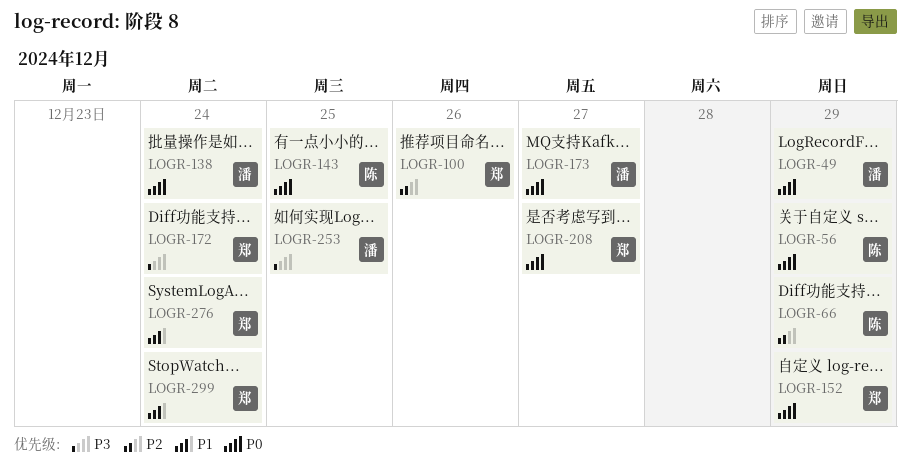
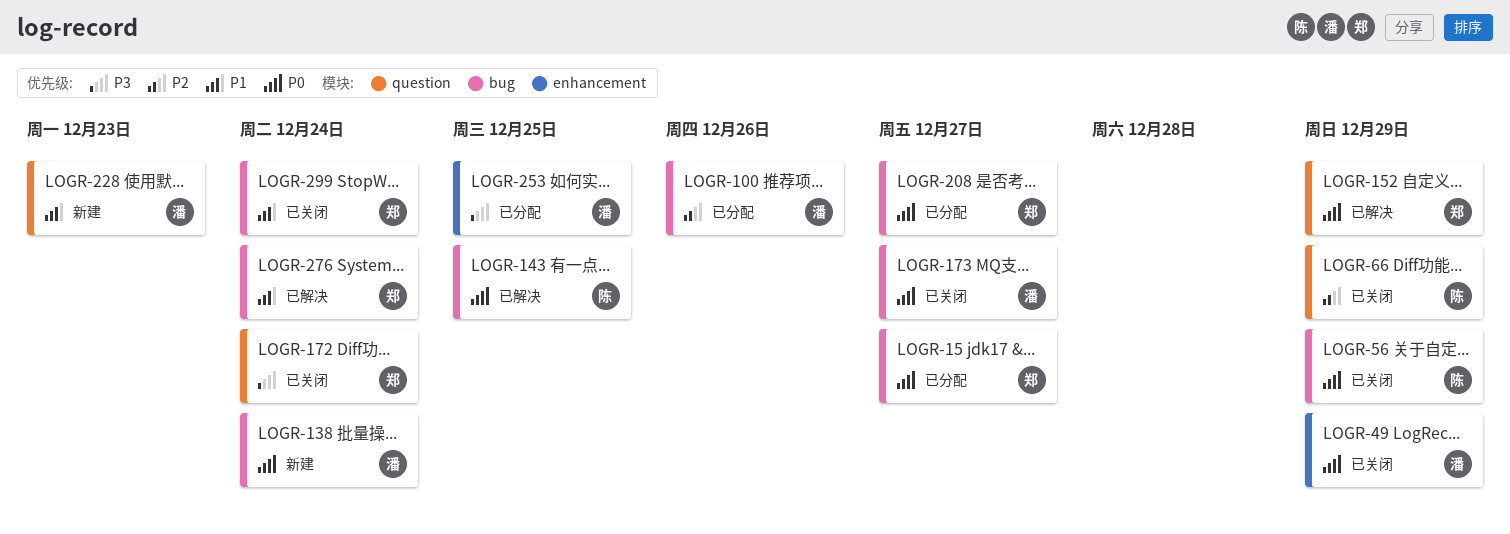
LOGR-15: none -> present
LOGR-100, owner: 郑 -> 潘
LOGR-228: none -> present

